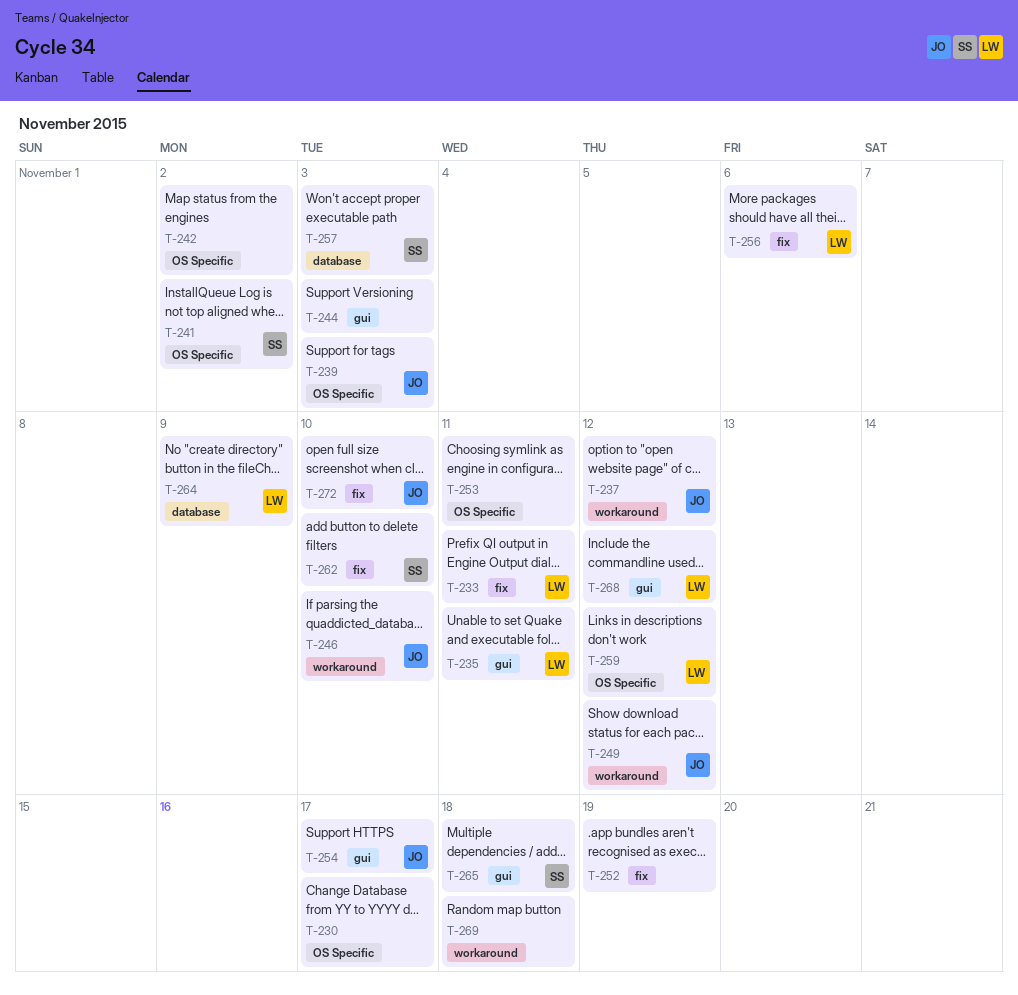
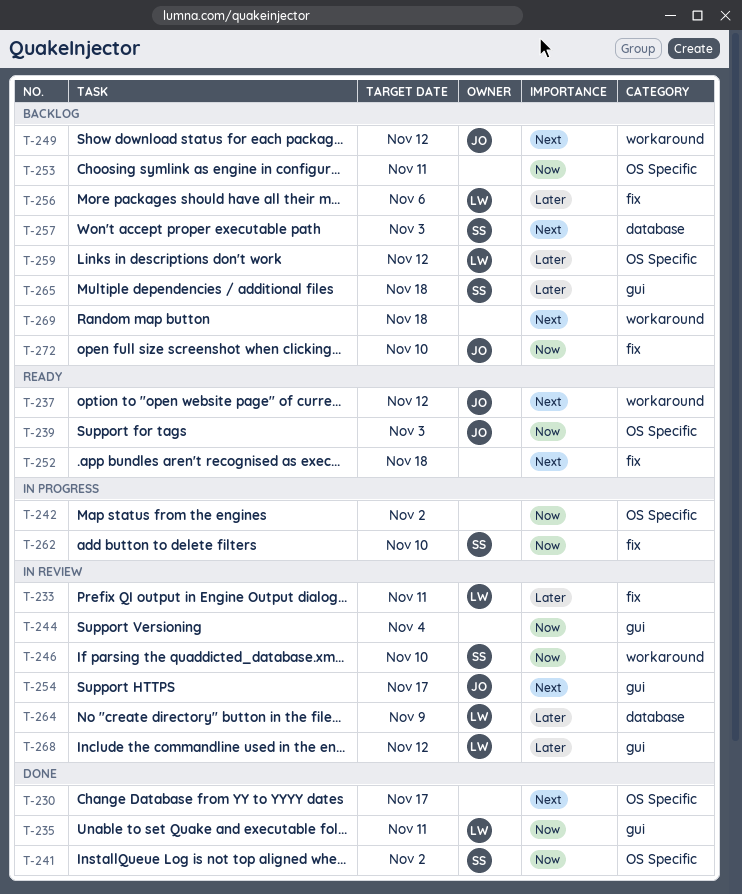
T-244, due: Nov 3 -> Nov 4
T-246, owner: JO -> SS
T-252, due: Nov 19 -> Nov 18

